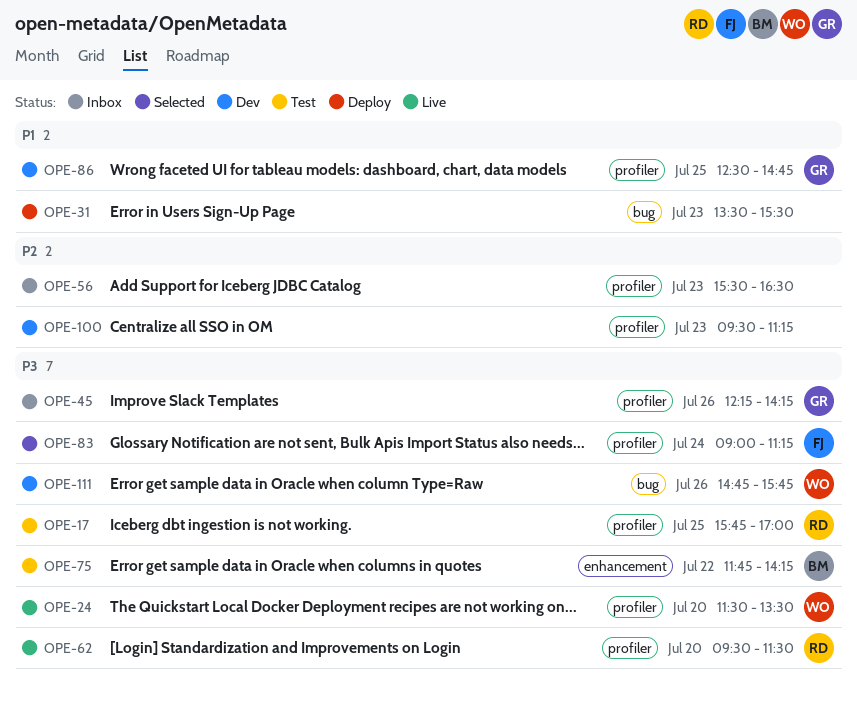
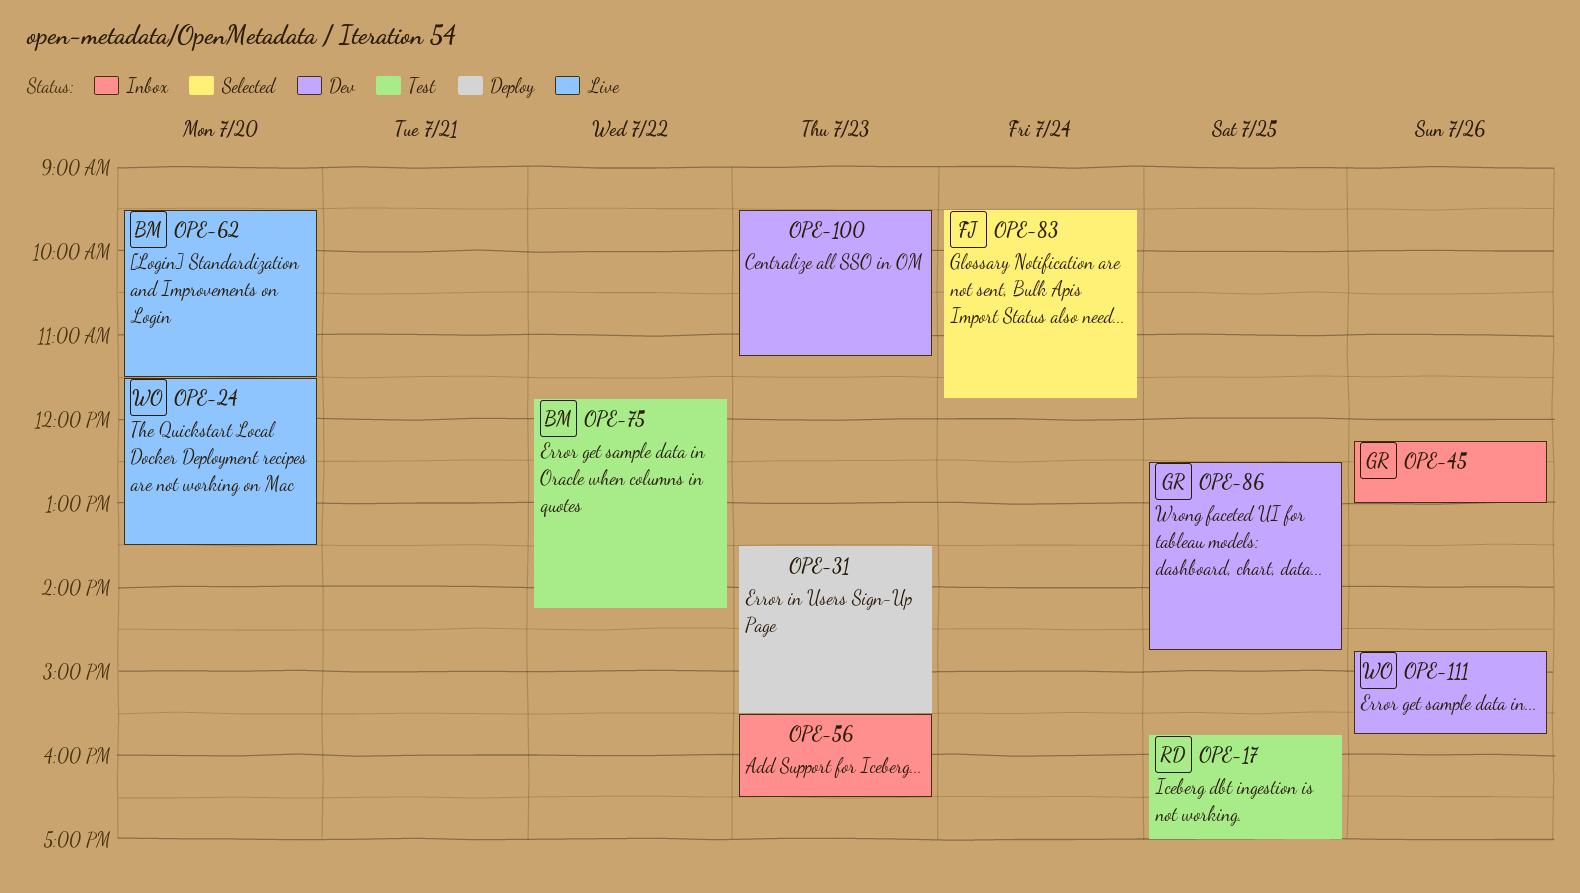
OPE-45, ends: 14:15 -> 13:00
OPE-62, owner: RD -> BM
OPE-83, begins: 09:00 -> 09:30
OPE-83, ends: 11:15 -> 11:45

